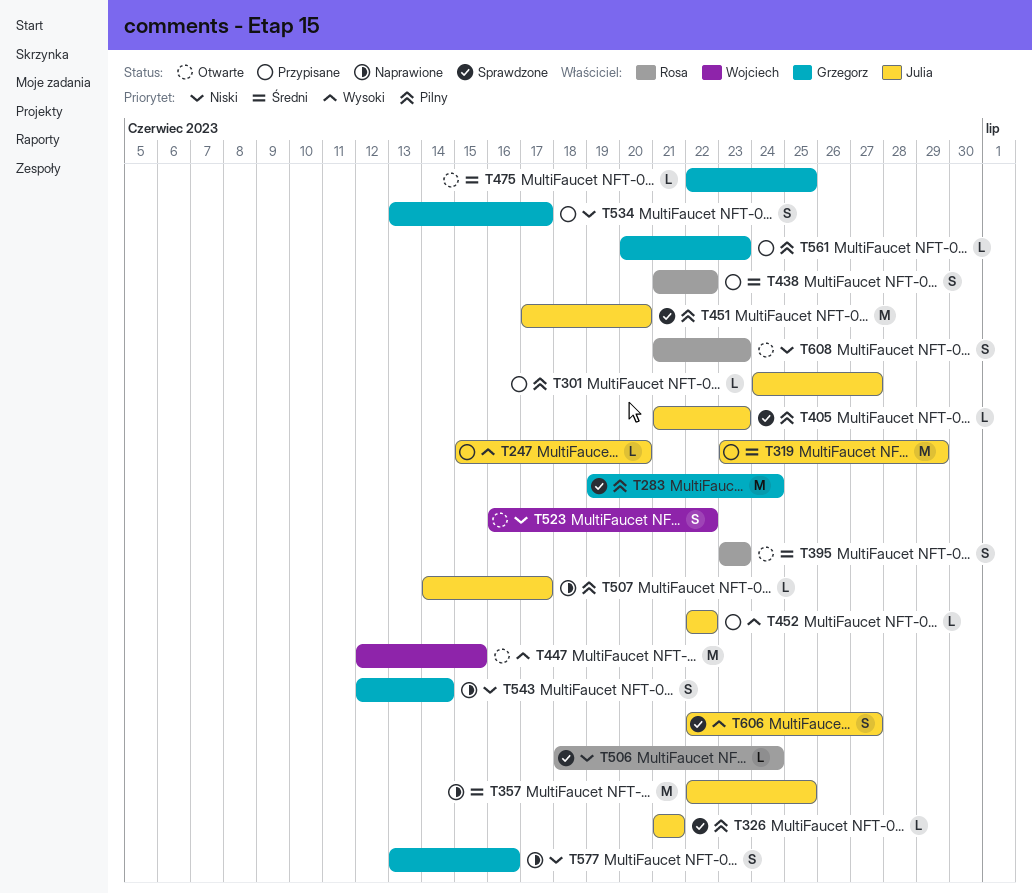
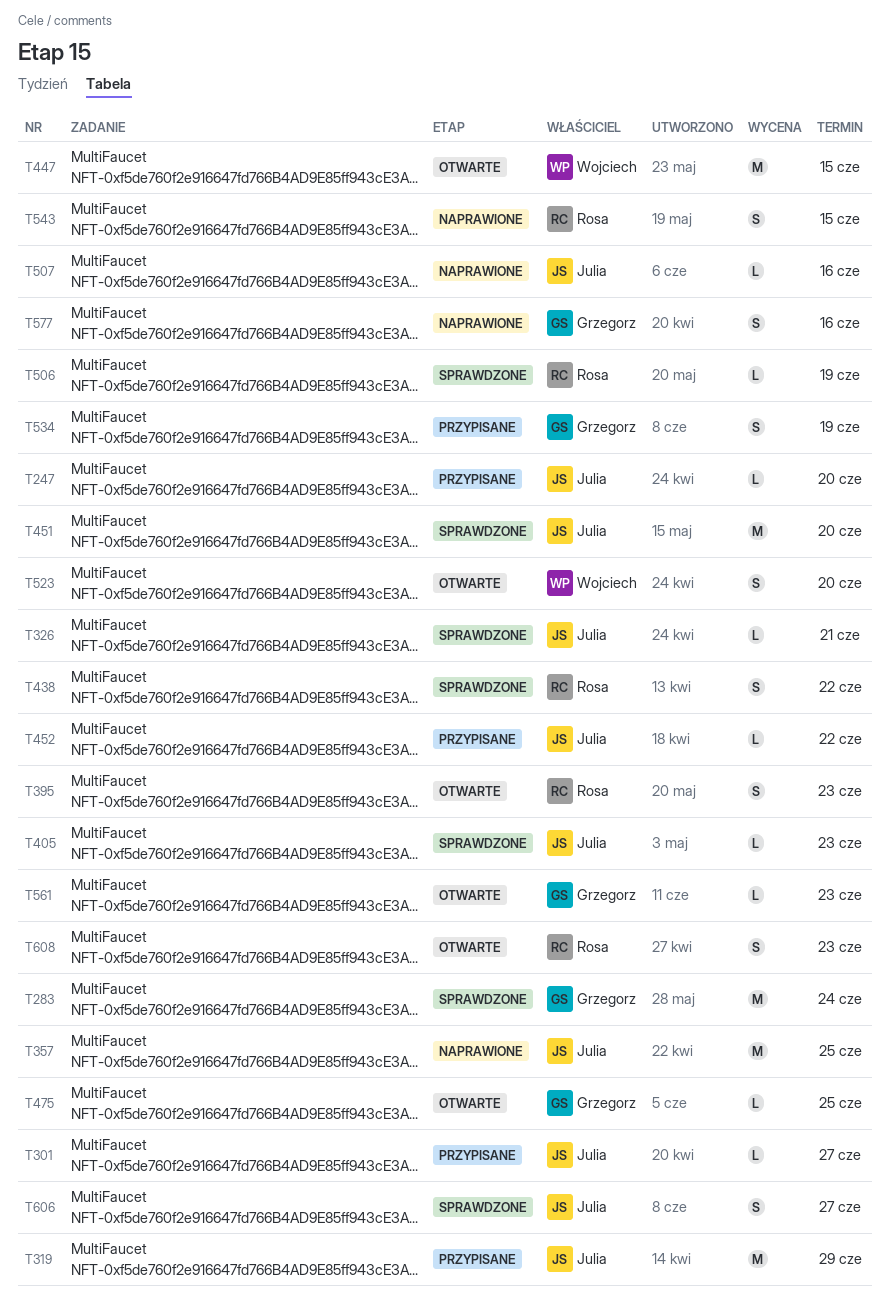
T438, status: Przypisane -> Sprawdzone
T506, due: Jun 24 -> Jun 19
T507, due: Jun 17 -> Jun 16
T523, due: Jun 22 -> Jun 20
T534, due: Jun 17 -> Jun 19
T543, owner: Grzegorz -> Rosa
T543, due: Jun 14 -> Jun 15
T561, status: Przypisane -> Otwarte

